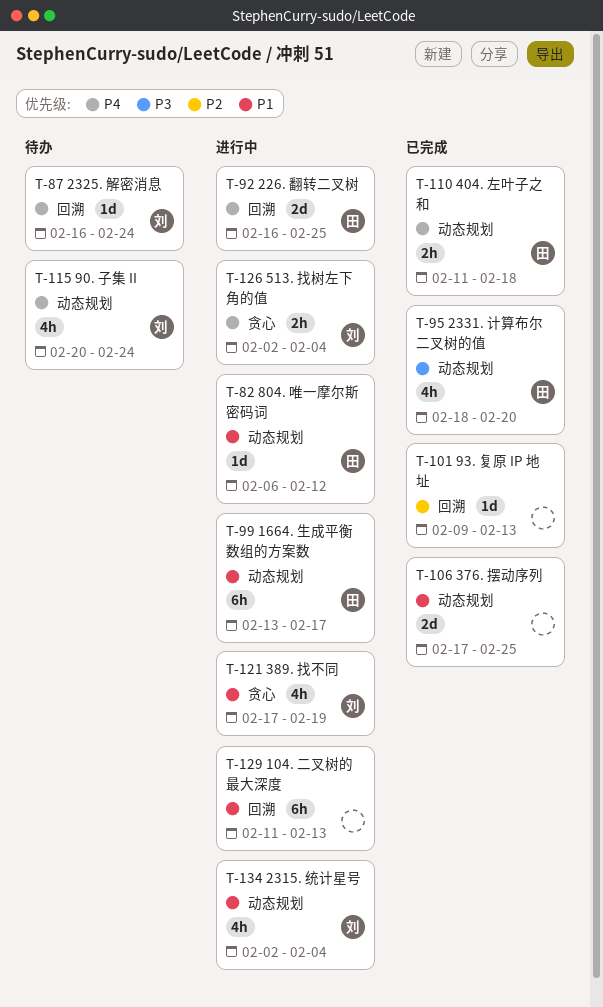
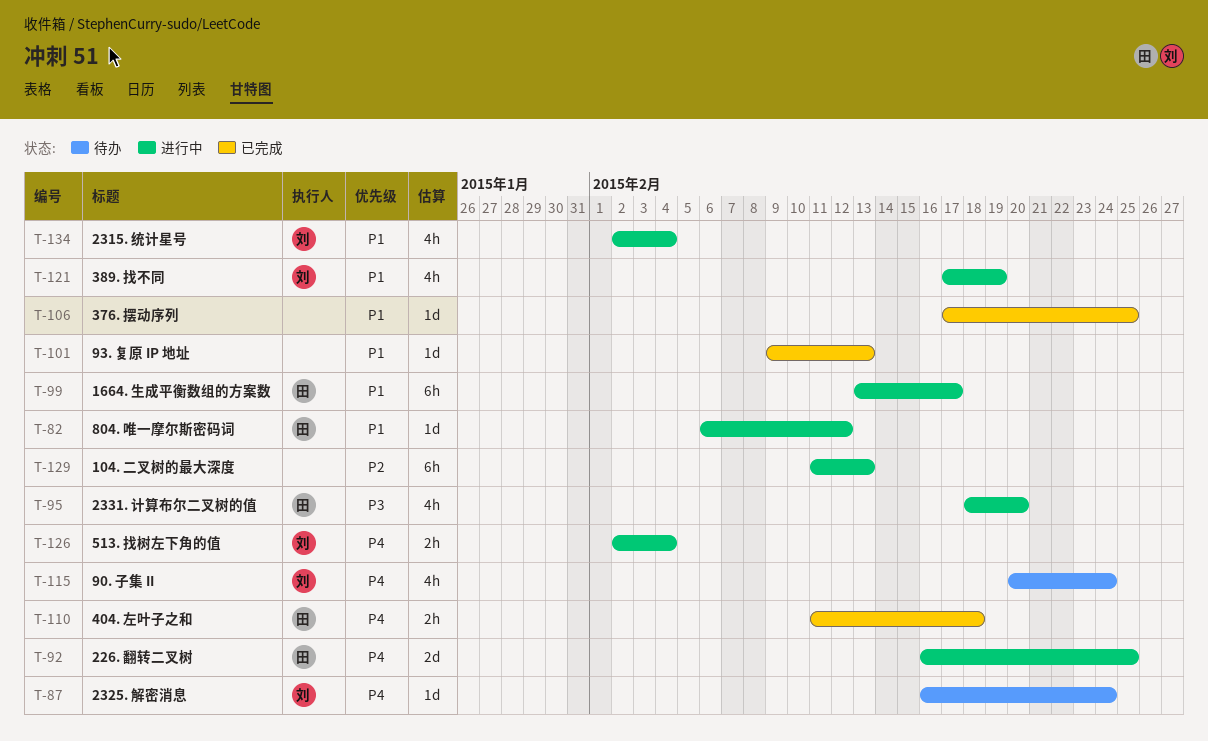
T-95, status: 已完成 -> 进行中
T-101, priority: P2 -> P1
T-106, estimate: 2d -> 1d
T-129, priority: P1 -> P2

